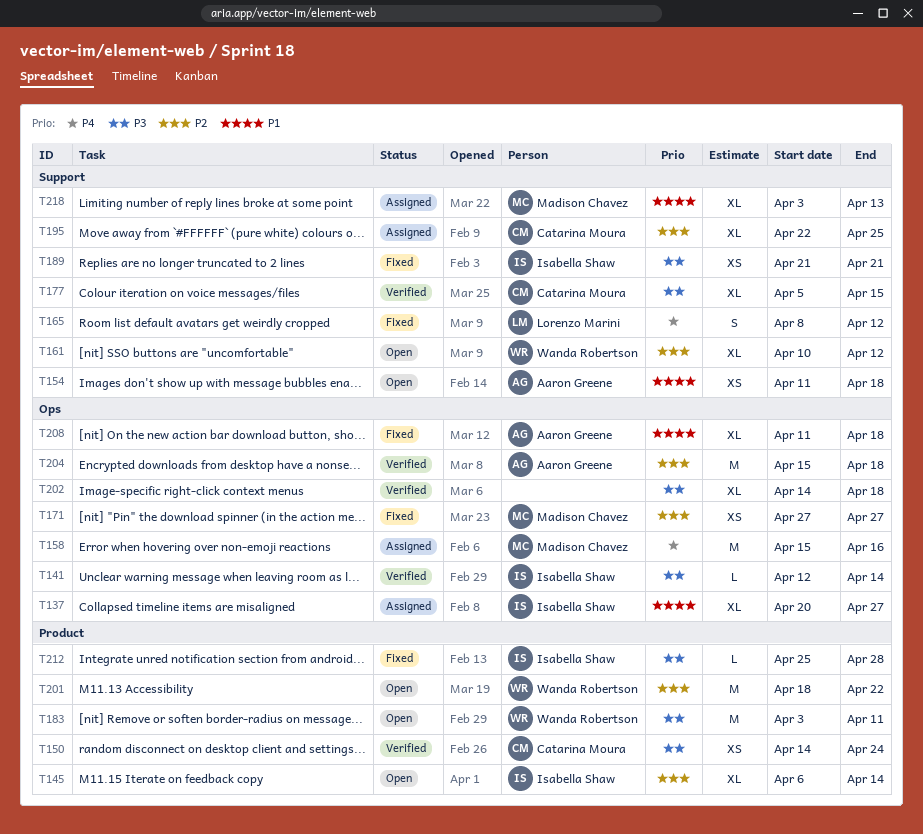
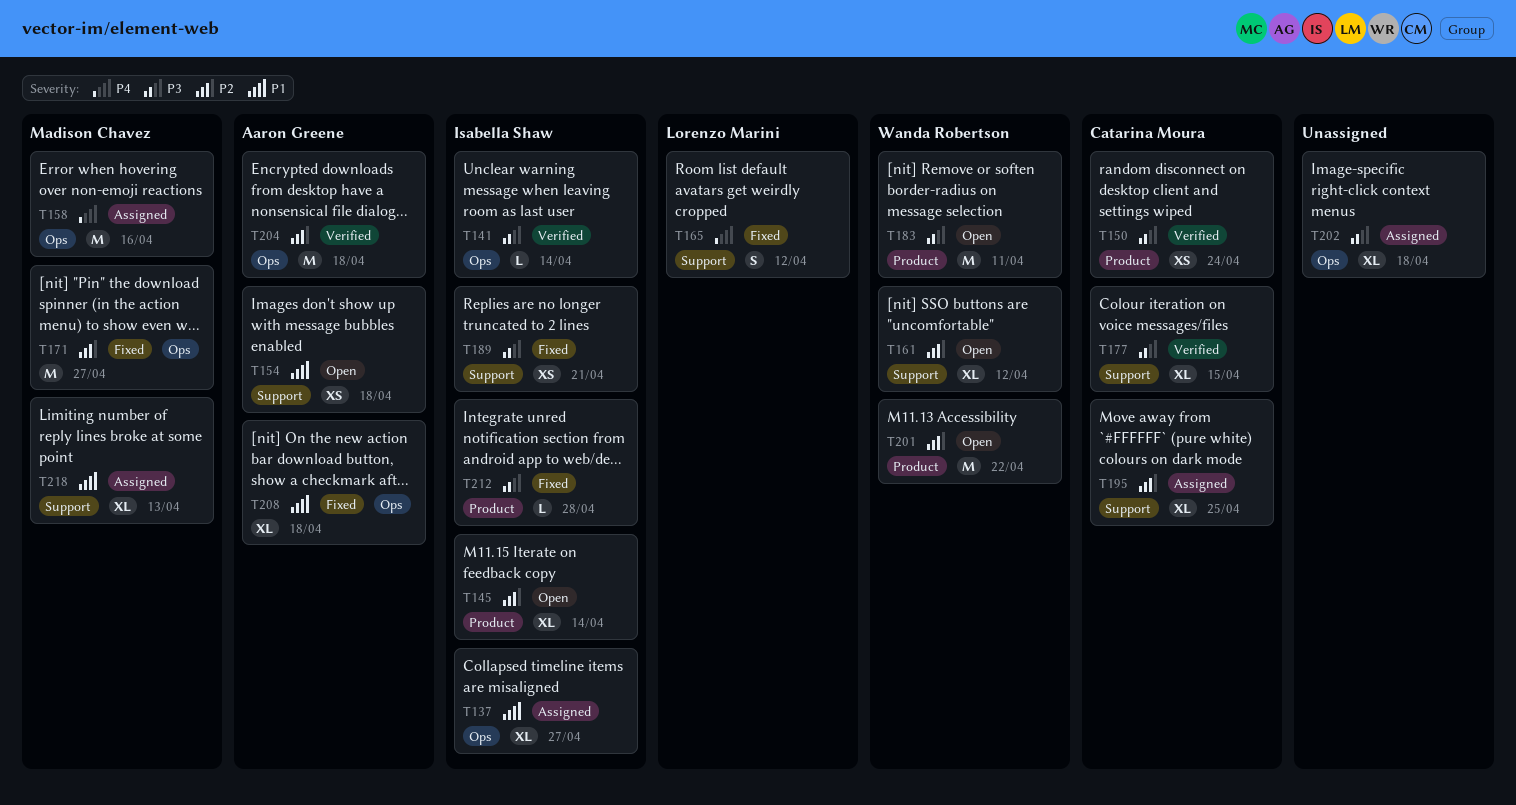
T171, estimate: XS -> M
T202, status: Verified -> Assigned

